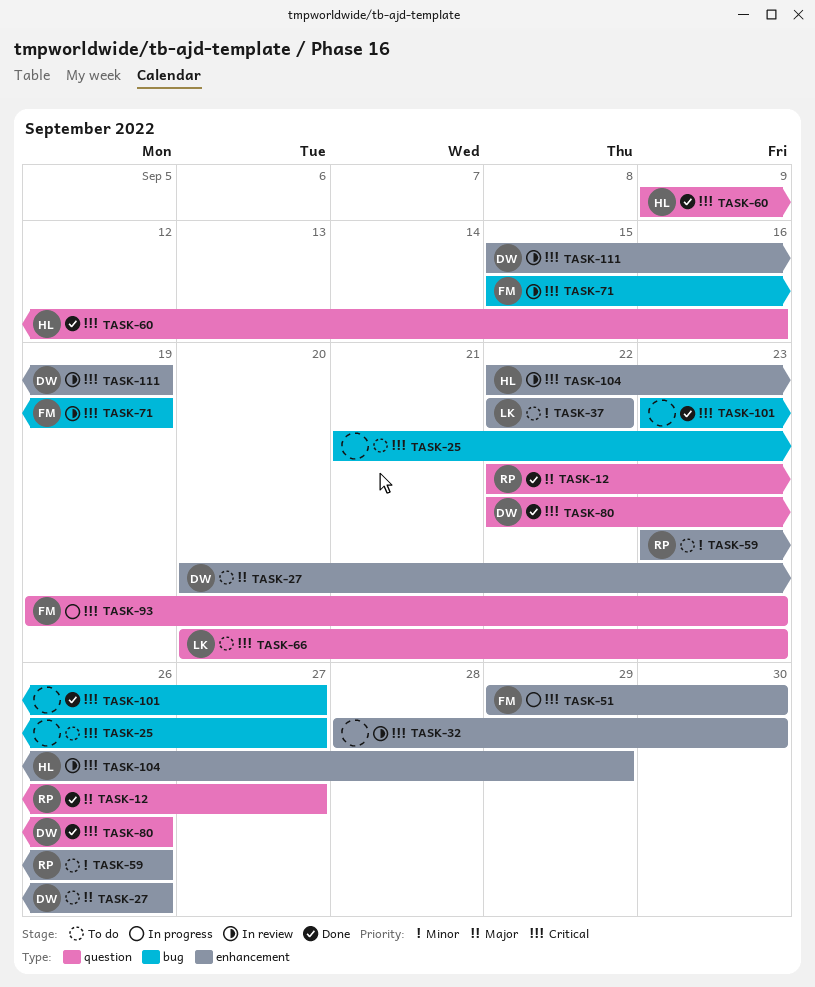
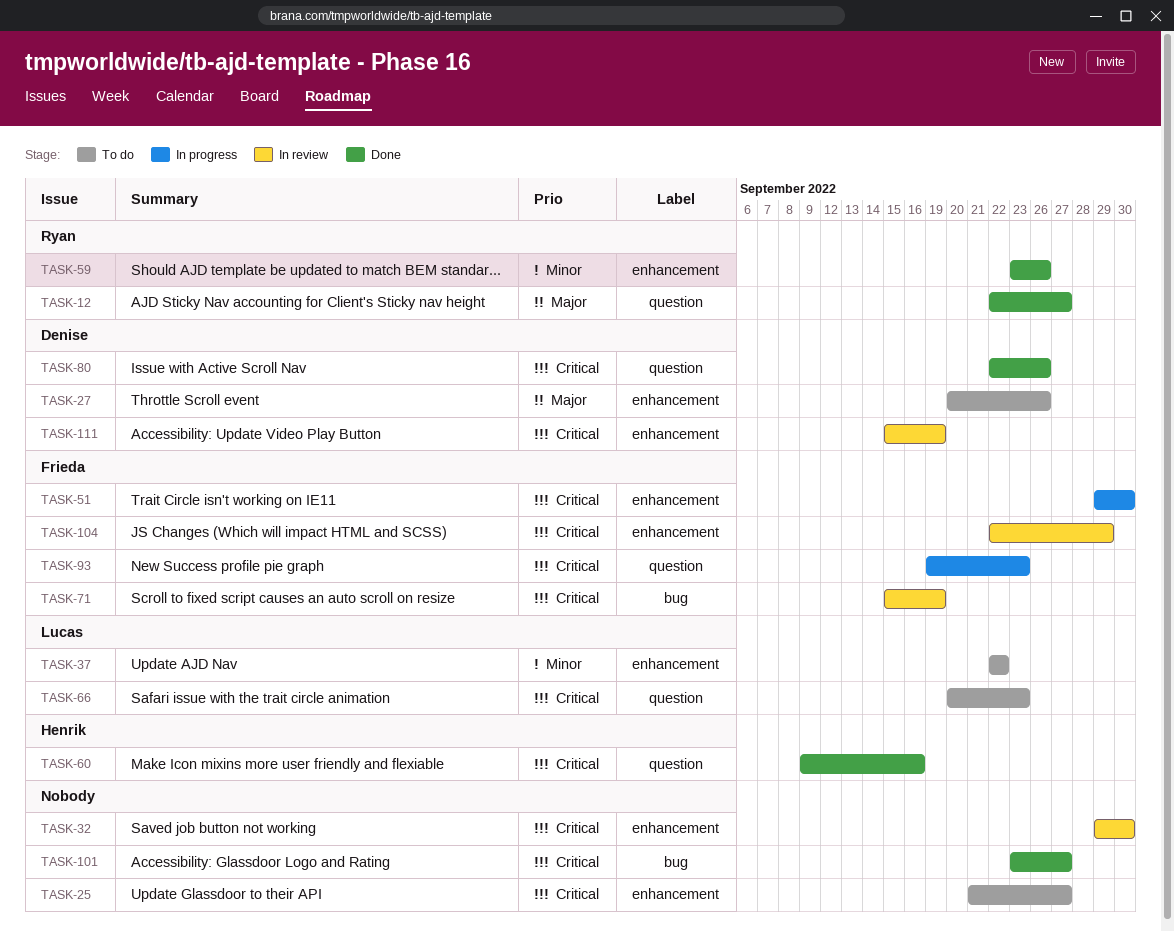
TASK-25, label: bug -> enhancement
TASK-32, start: Sep 28 -> Sep 29
TASK-59, status: To do -> Done
TASK-104, owner: Henrik -> Frieda

